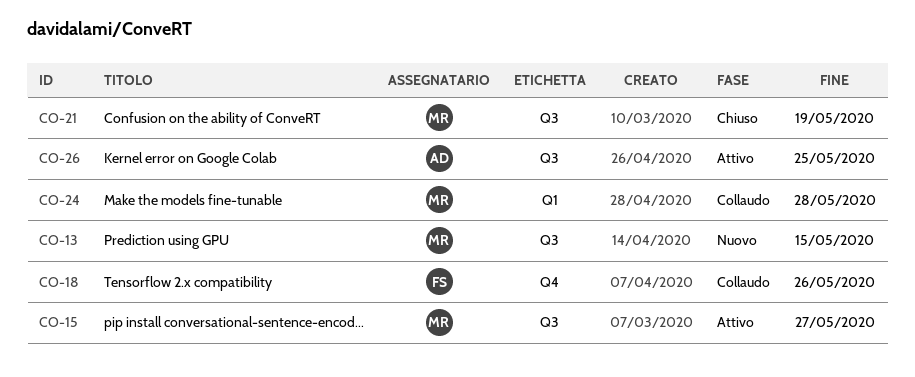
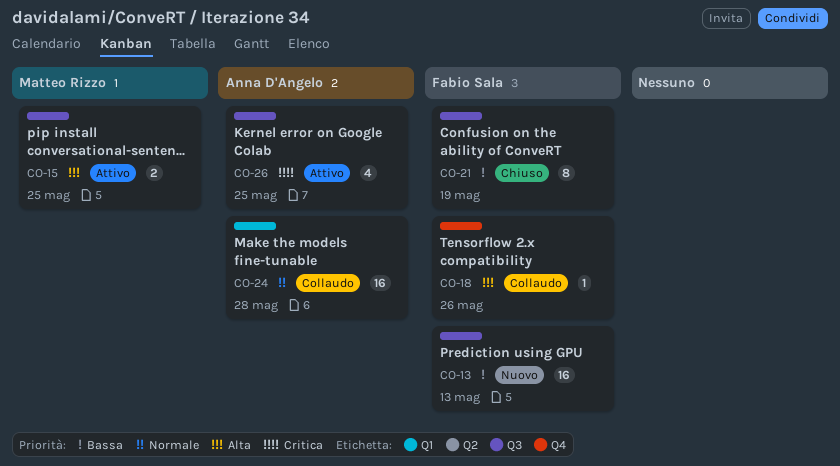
CO-13, owner: Matteo Rizzo -> Fabio Sala
CO-13, due: May 15 -> May 13
CO-15, due: May 27 -> May 25
CO-21, owner: Matteo Rizzo -> Fabio Sala
CO-24, owner: Matteo Rizzo -> Anna D'Angelo

